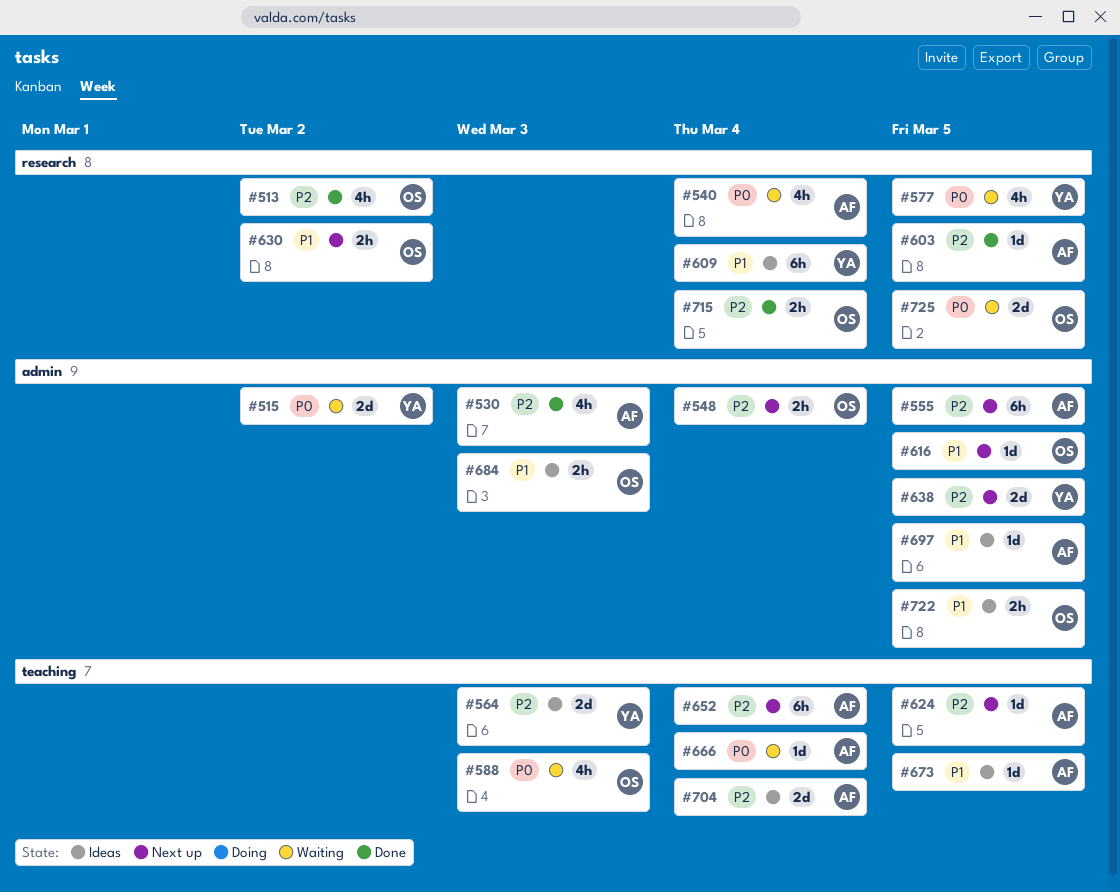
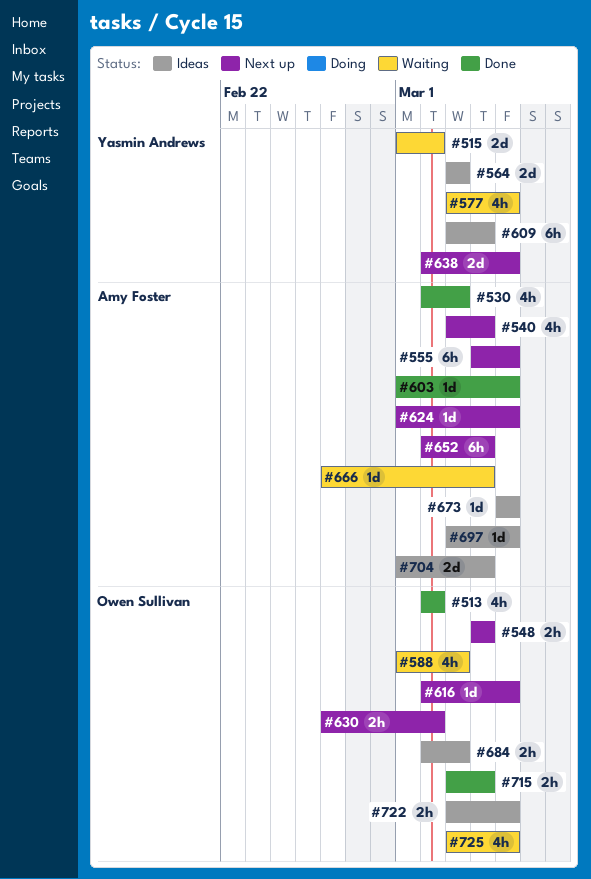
#540, status: Waiting -> Next up
#725, estimate: 2d -> 4h

